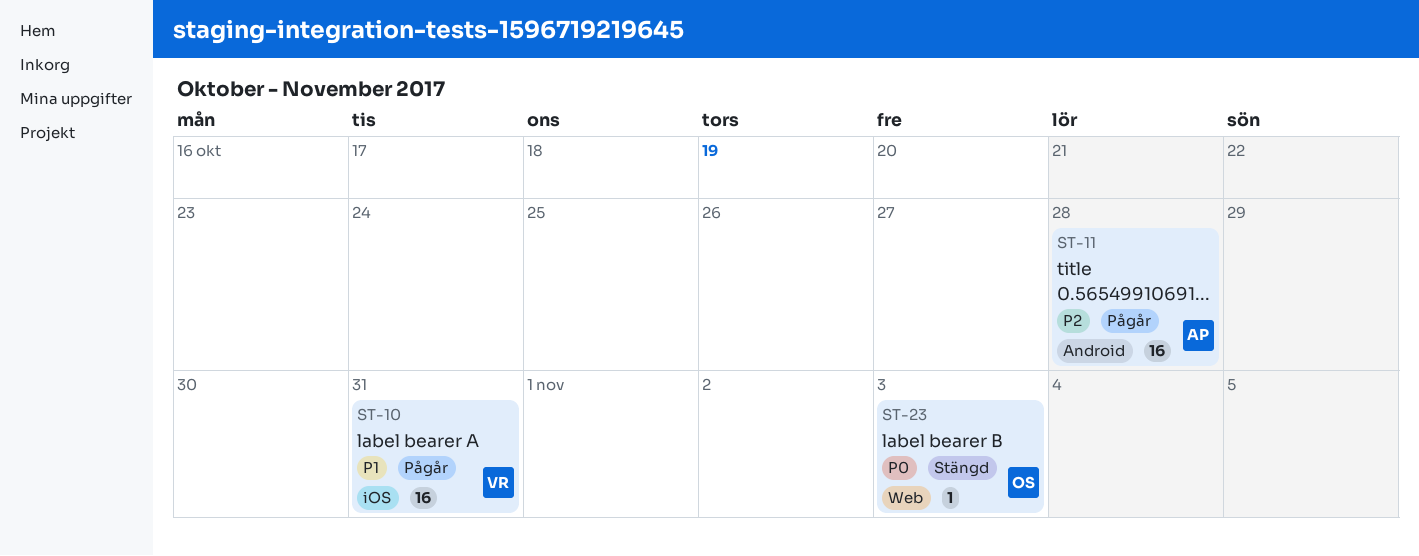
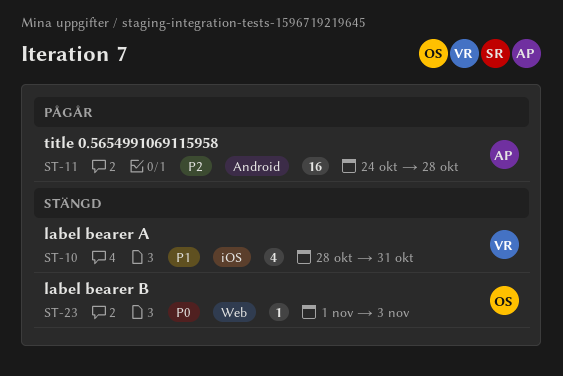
ST-10, status: Pågår -> Stängd
ST-10, estimate: 16 -> 4

